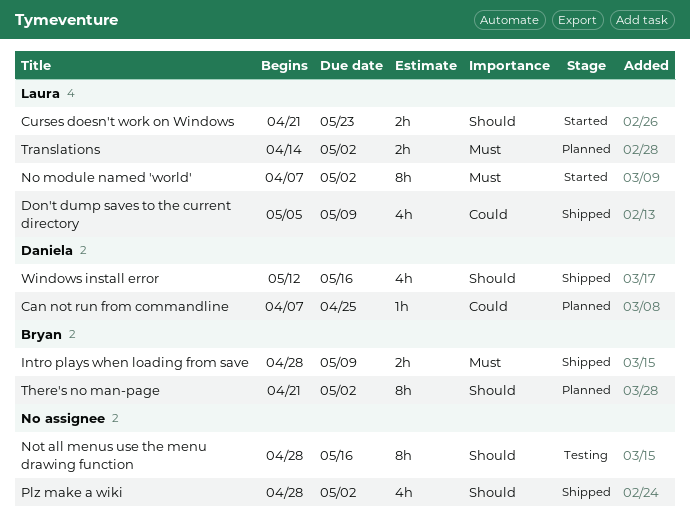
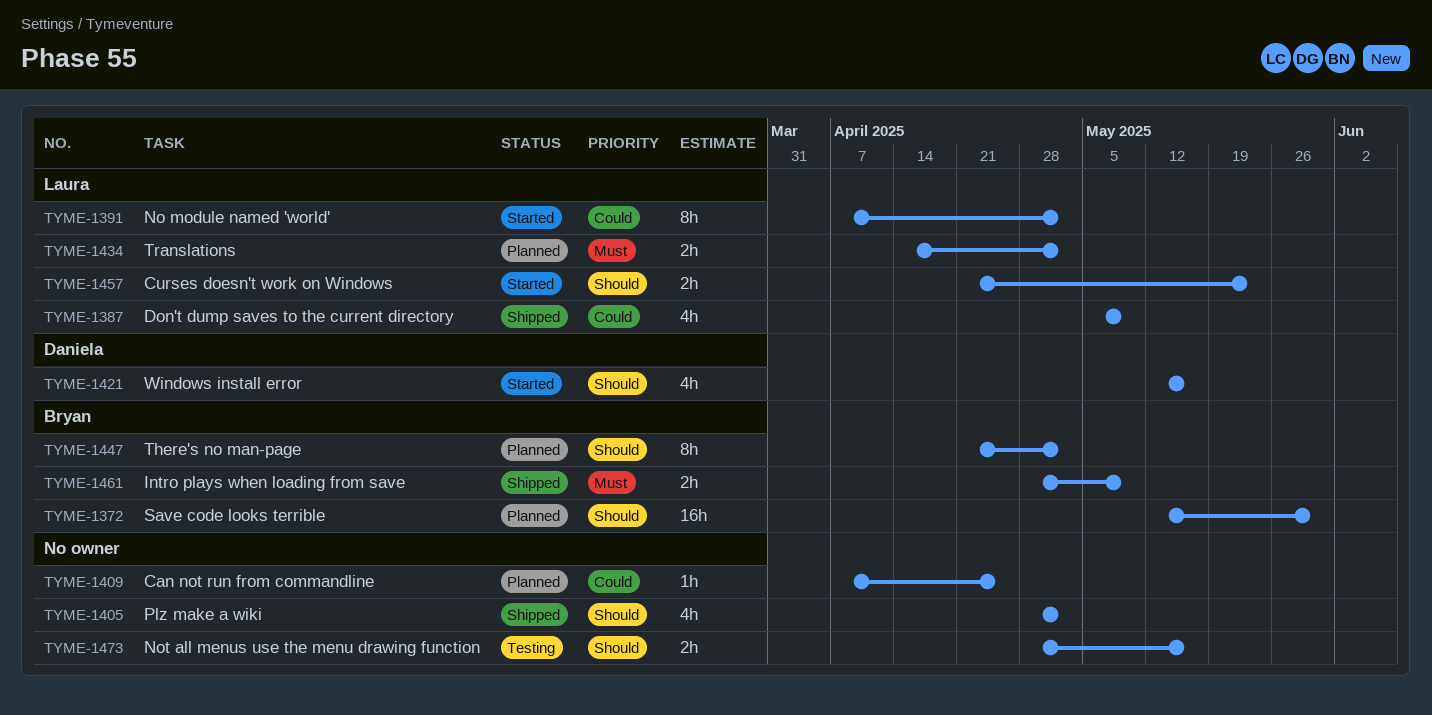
Can not run from commandline, owner: Daniela -> none
No module named 'world', priority: Must -> Could
Not all menus use the menu drawing function, estimate: 8h -> 2h
Save code looks terrible: none -> present
Windows install error, status: Shipped -> Started

